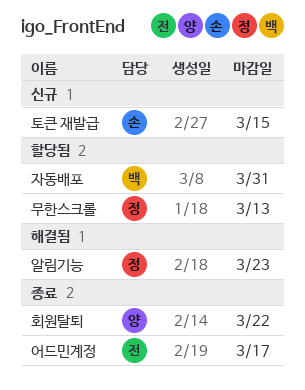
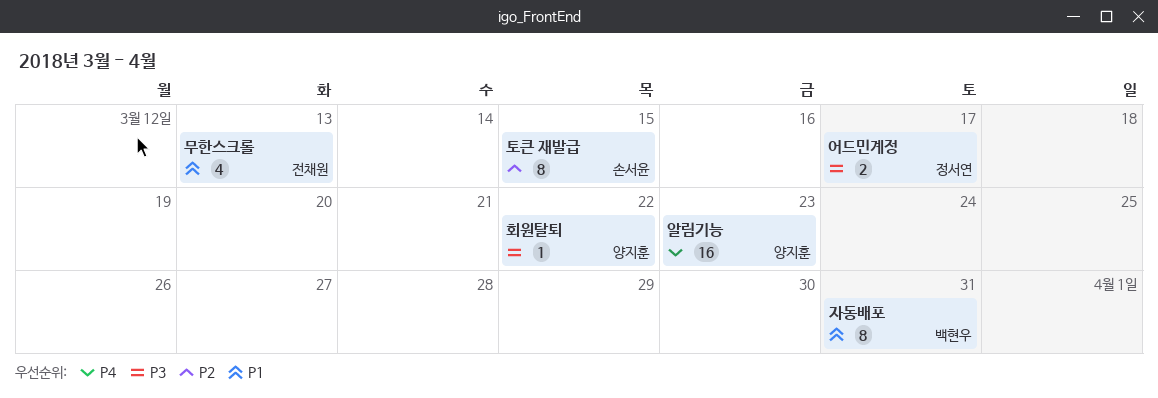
무한스크롤, owner: 정서연 -> 전채원
알림기능, owner: 정서연 -> 양지훈
어드민계정, owner: 전채원 -> 정서연

